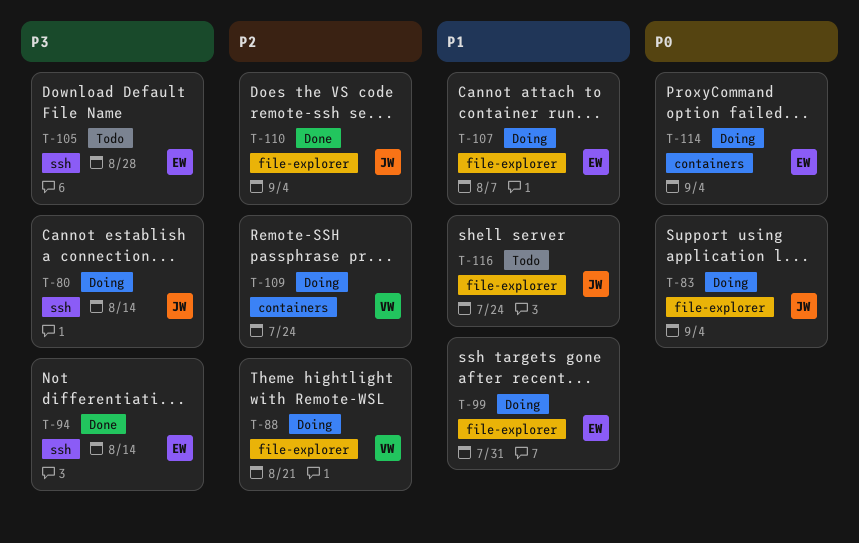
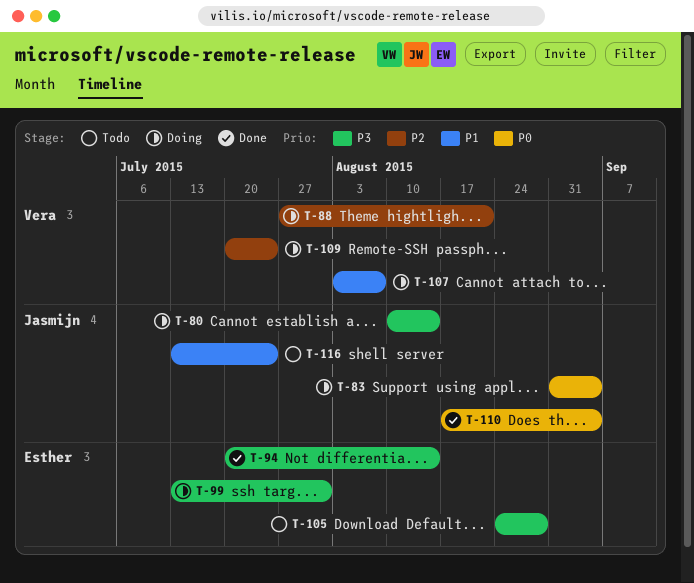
T-99, priority: P1 -> P3
T-107, owner: Esther -> Vera
T-110, priority: P2 -> P0
T-114: present -> none

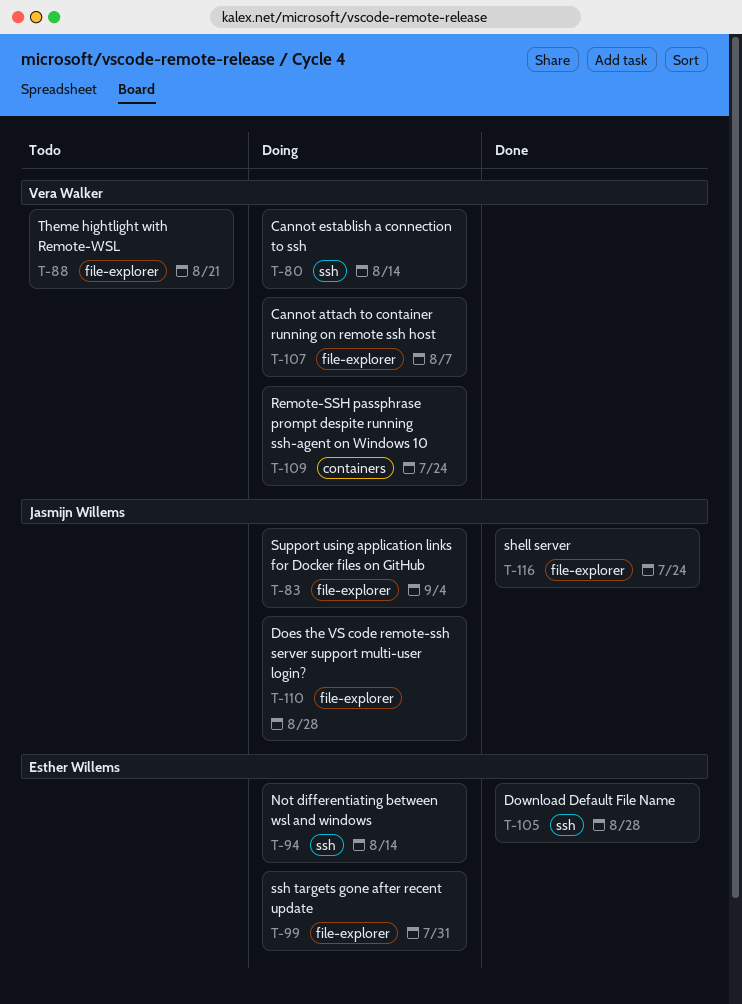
T-80, owner: Jasmijn Willems -> Vera Walker
T-88, status: Doing -> Todo
T-94, status: Done -> Doing
T-105, status: Todo -> Done
T-110, status: Done -> Doing
T-110, due: Sep 4 -> Aug 28
T-116, status: Todo -> Done

